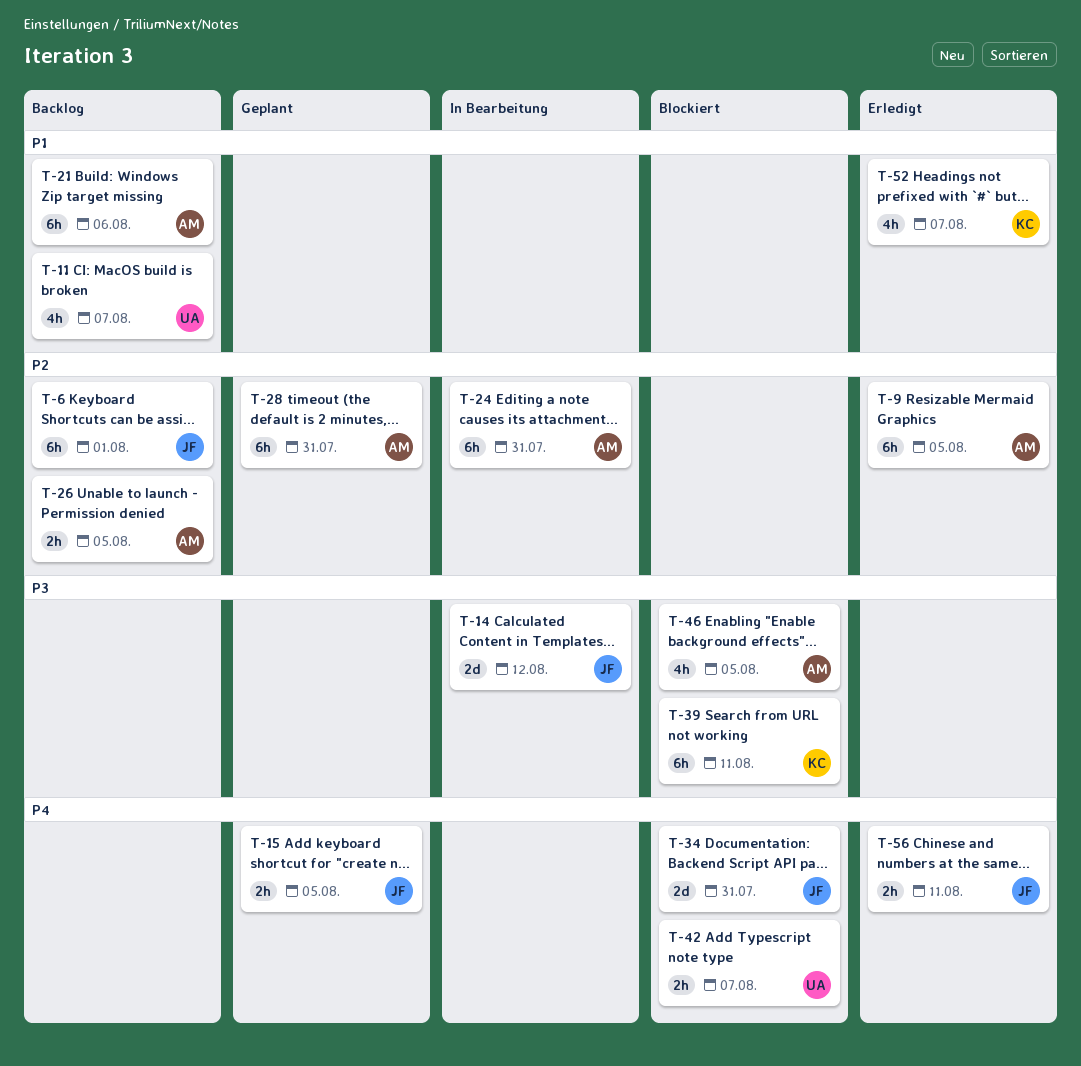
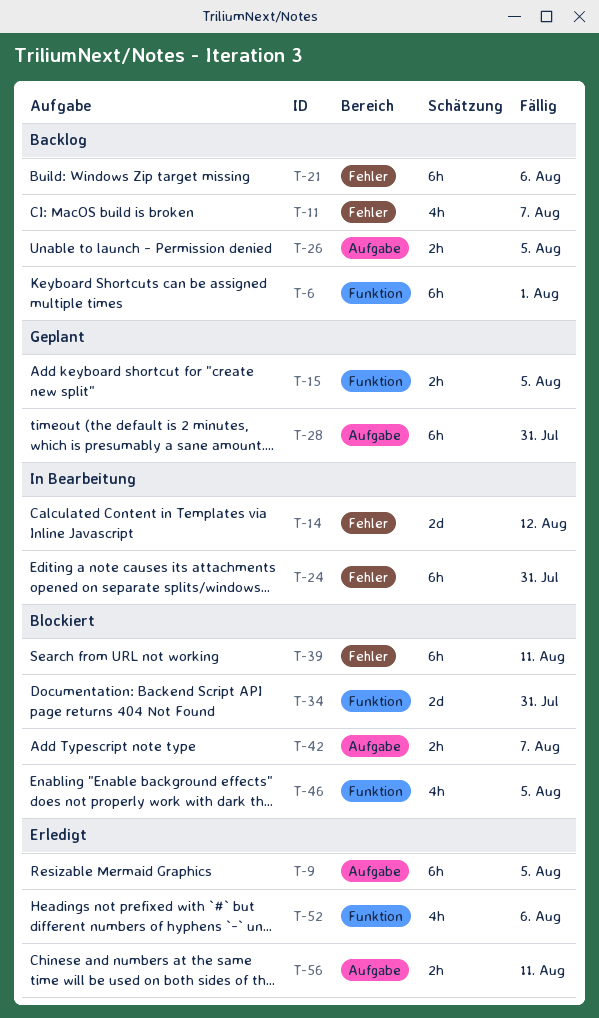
T-52, due: Aug 7 -> Aug 6

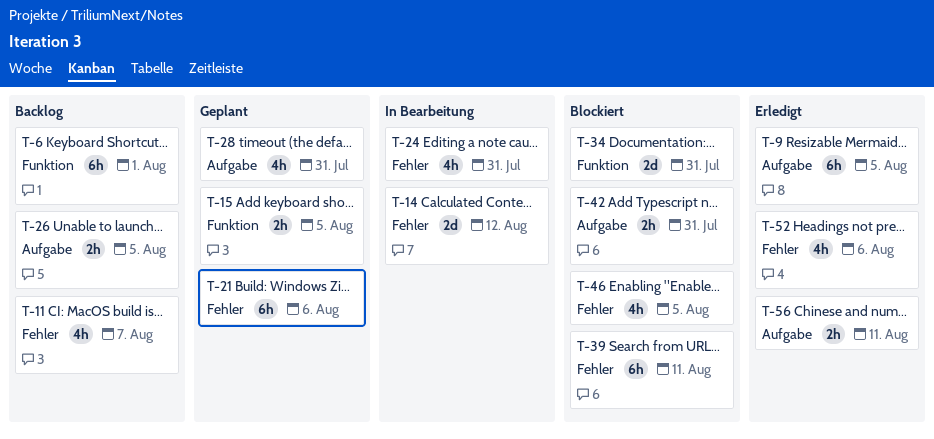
T-21, status: Backlog -> Geplant
T-24, estimate: 6h -> 4h
T-28, estimate: 6h -> 4h
T-42, due: Aug 7 -> Jul 31
T-46, label: Funktion -> Fehler
T-52, label: Funktion -> Fehler

